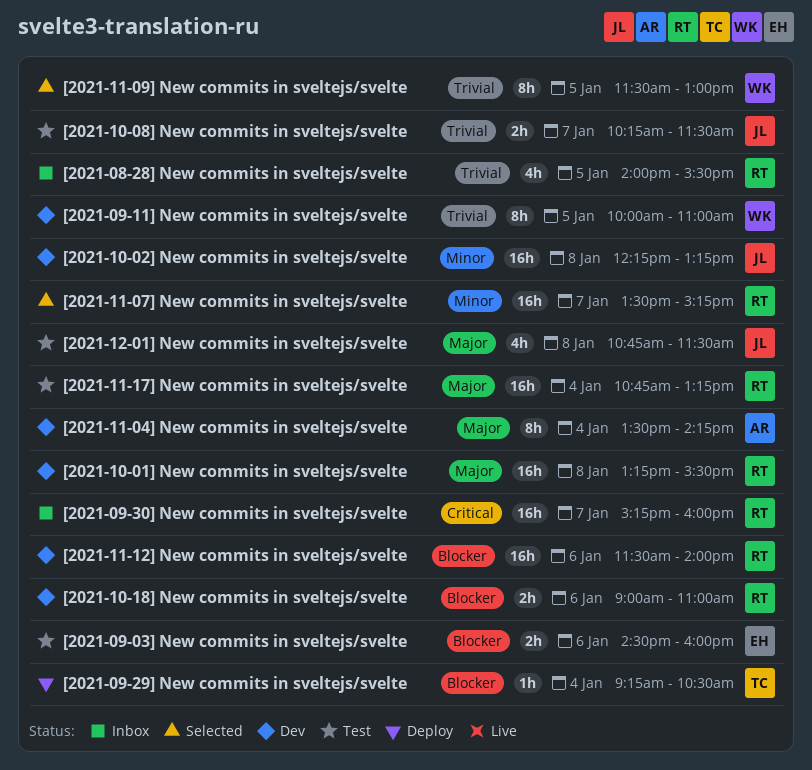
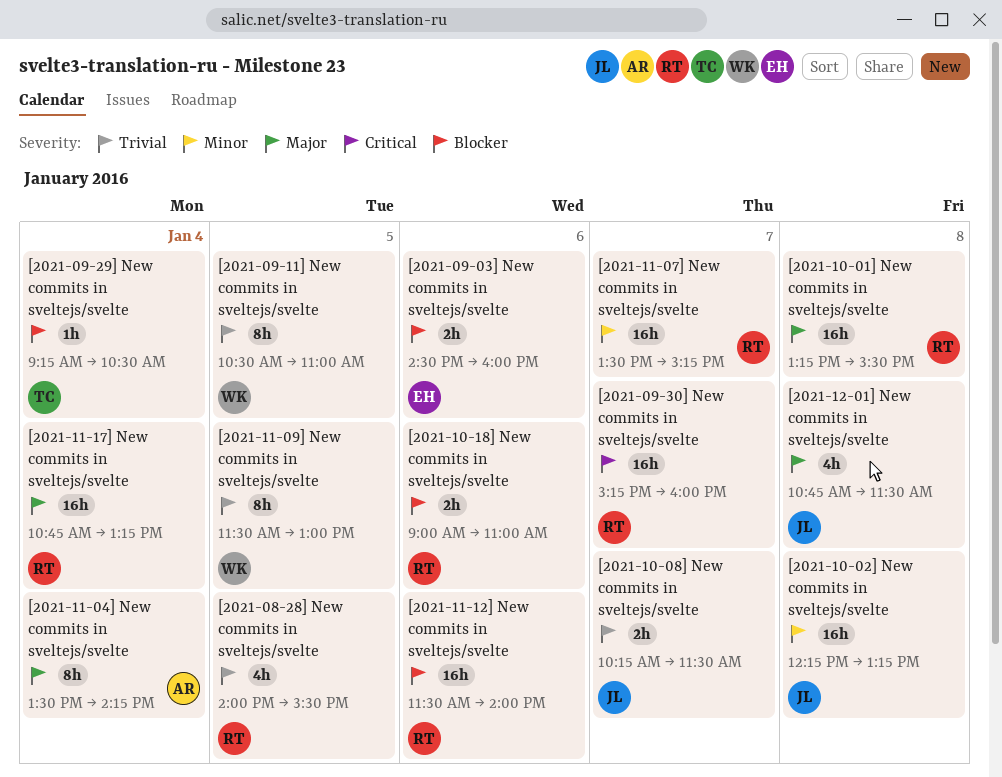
[2021-09-11] New commits in sveltejs/svelte, begins: 10:00 -> 10:30

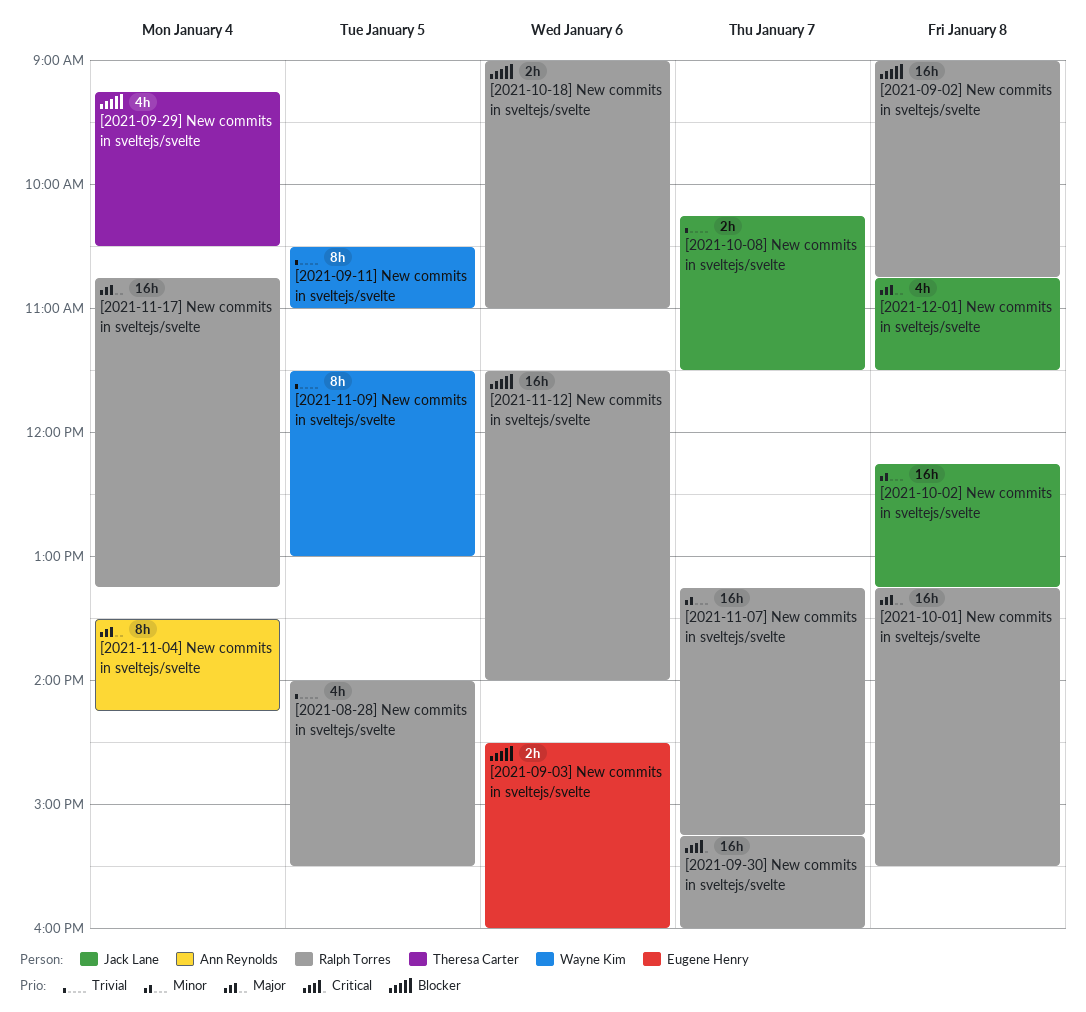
[2021-09-02] New commits in sveltejs/svelte: none -> present
[2021-09-29] New commits in sveltejs/svelte, estimate: 1h -> 4h
[2021-11-07] New commits in sveltejs/svelte, begins: 13:30 -> 13:15

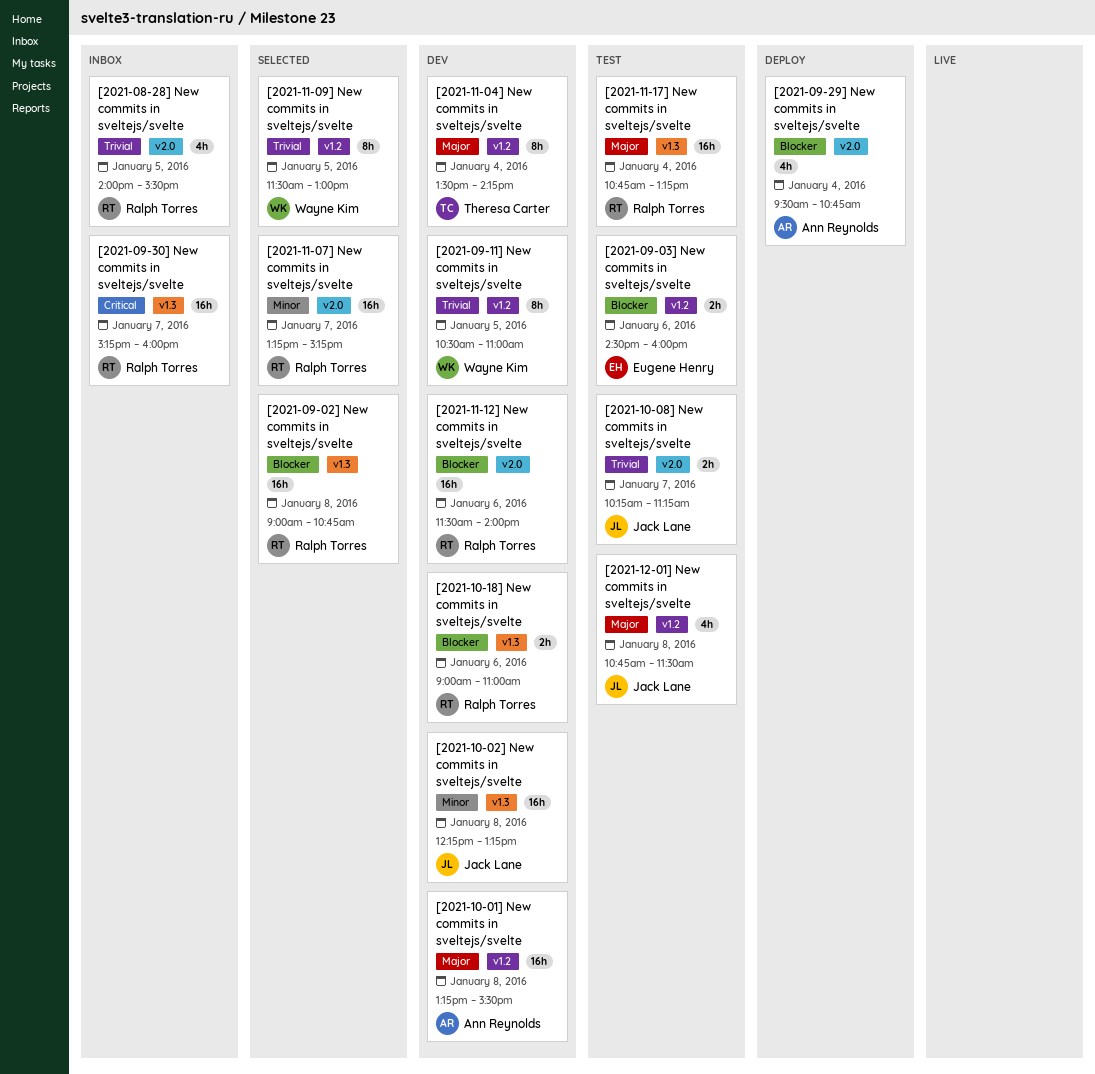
[2021-09-29] New commits in sveltejs/svelte, owner: Theresa Carter -> Ann Reynolds
[2021-09-29] New commits in sveltejs/svelte, begins: 09:15 -> 09:30
[2021-09-29] New commits in sveltejs/svelte, ends: 10:30 -> 10:45
[2021-10-01] New commits in sveltejs/svelte, owner: Ralph Torres -> Ann Reynolds
[2021-10-08] New commits in sveltejs/svelte, ends: 11:30 -> 11:15
[2021-11-04] New commits in sveltejs/svelte, owner: Ann Reynolds -> Theresa Carter

